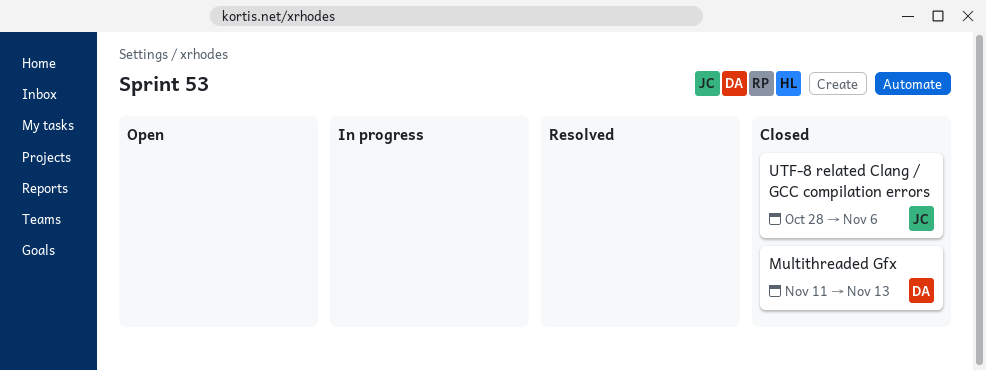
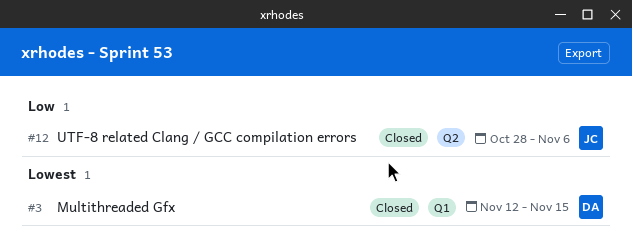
Multithreaded Gfx, start: Nov 11 -> Nov 12
Multithreaded Gfx, due: Nov 13 -> Nov 15

